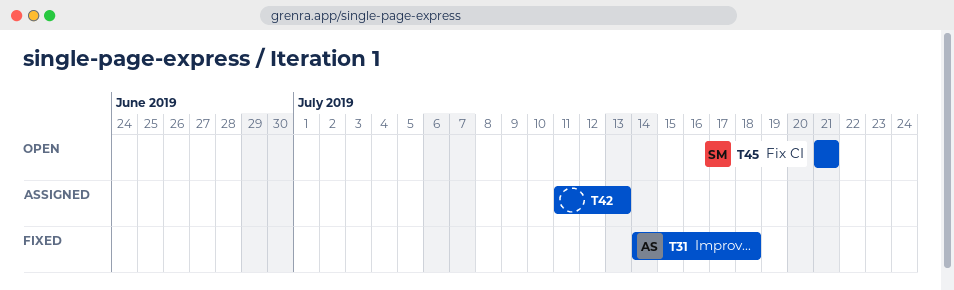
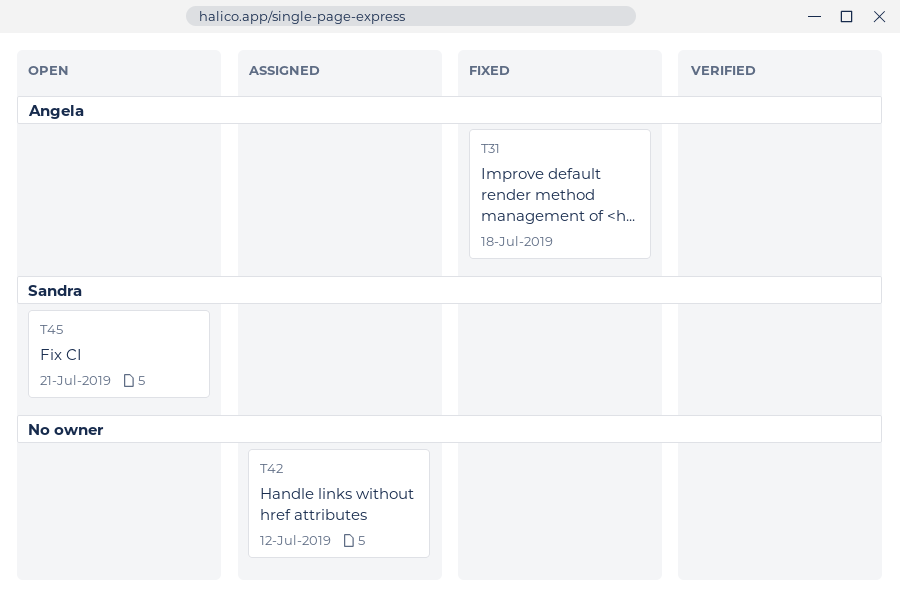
T42, due: Jul 13 -> Jul 12

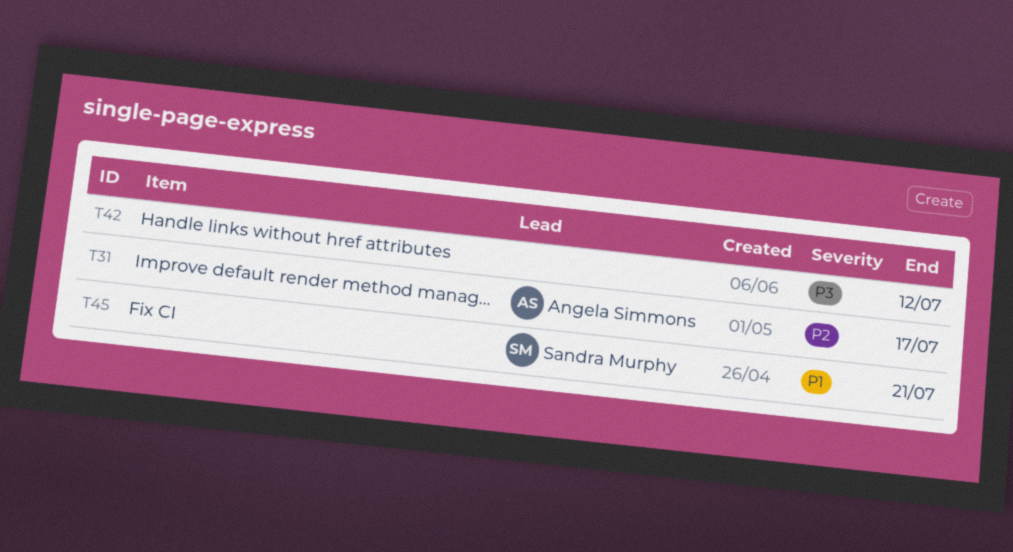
T31, due: Jul 18 -> Jul 17

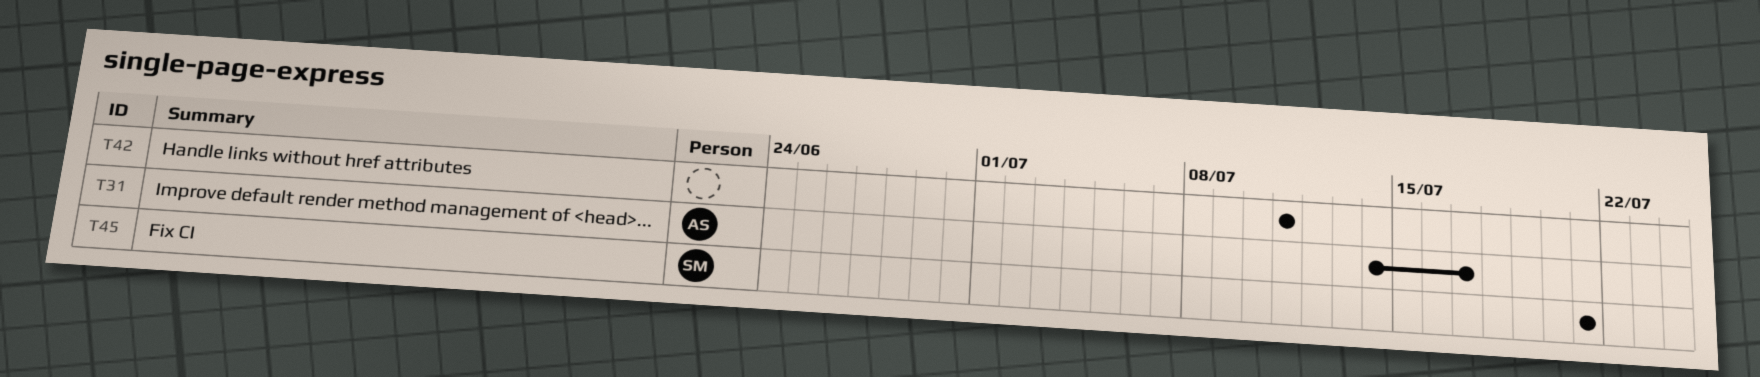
T42, due: Jul 12 -> Jul 11

